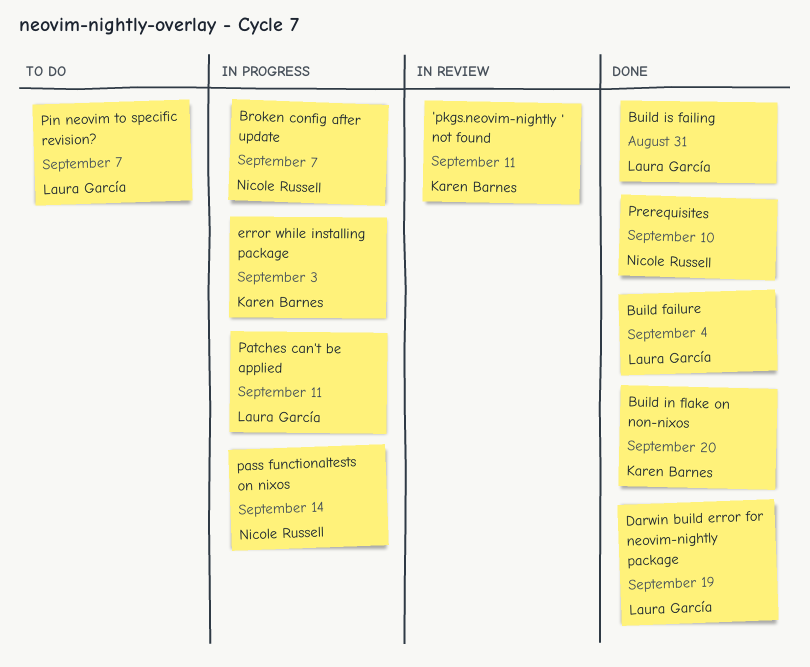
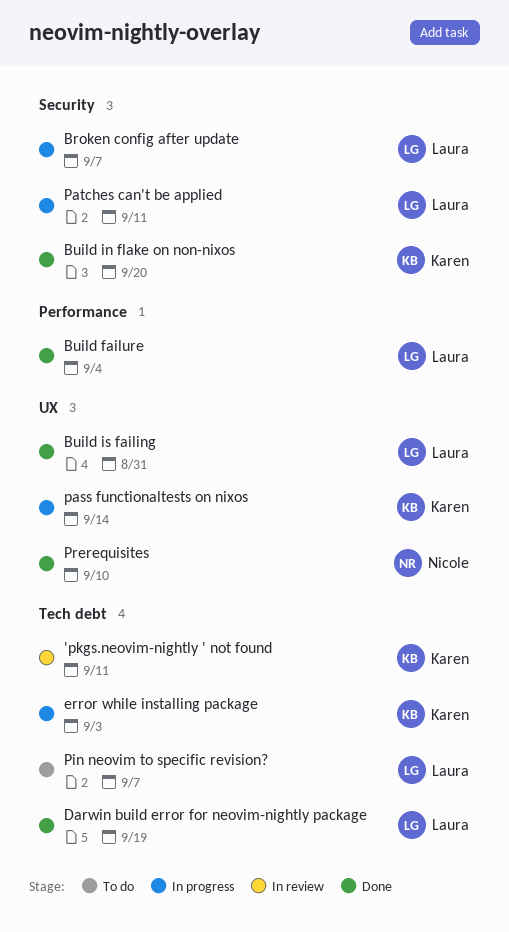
Broken config after update, owner: Nicole Russell -> Laura García
pass functionaltests on nixos, owner: Nicole Russell -> Karen Barnes

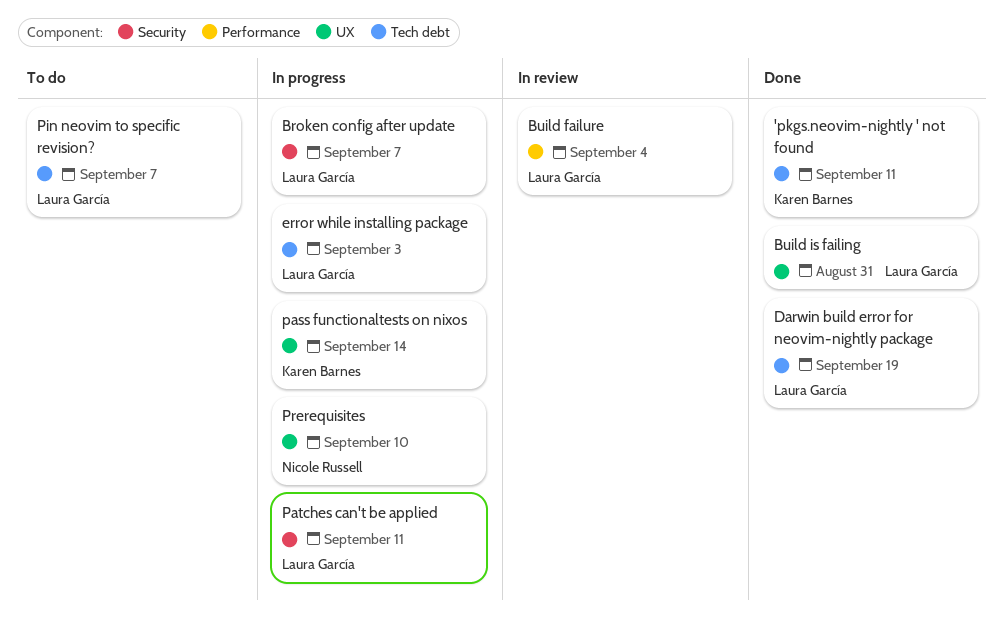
'pkgs.neovim-nightly ' not found, status: In review -> Done
Build failure, status: Done -> In review
Build in flake on non-nixos: present -> none
error while installing package, owner: Karen Barnes -> Laura García
Prerequisites, status: Done -> In progress

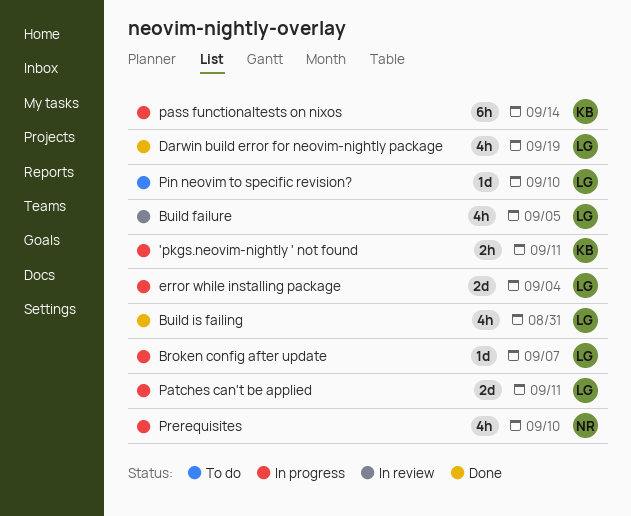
'pkgs.neovim-nightly ' not found, status: Done -> In progress
Build failure, due: Sep 4 -> Sep 5
error while installing package, due: Sep 3 -> Sep 4
Pin neovim to specific revision?, due: Sep 7 -> Sep 10

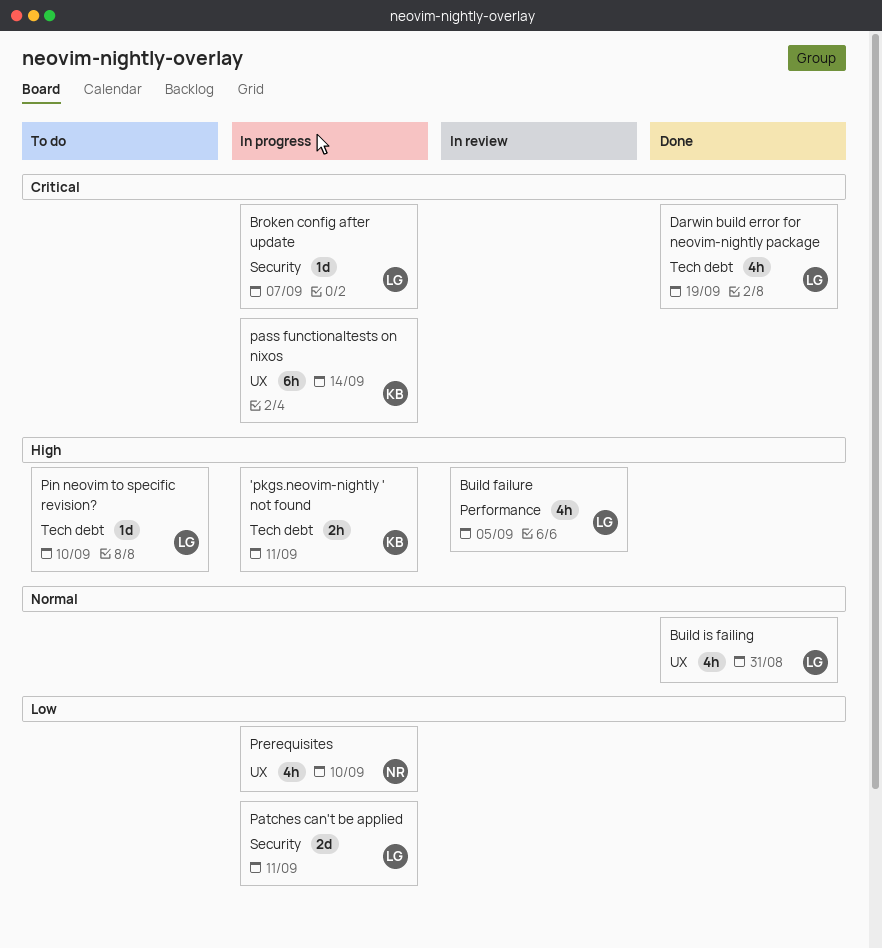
error while installing package: present -> none

